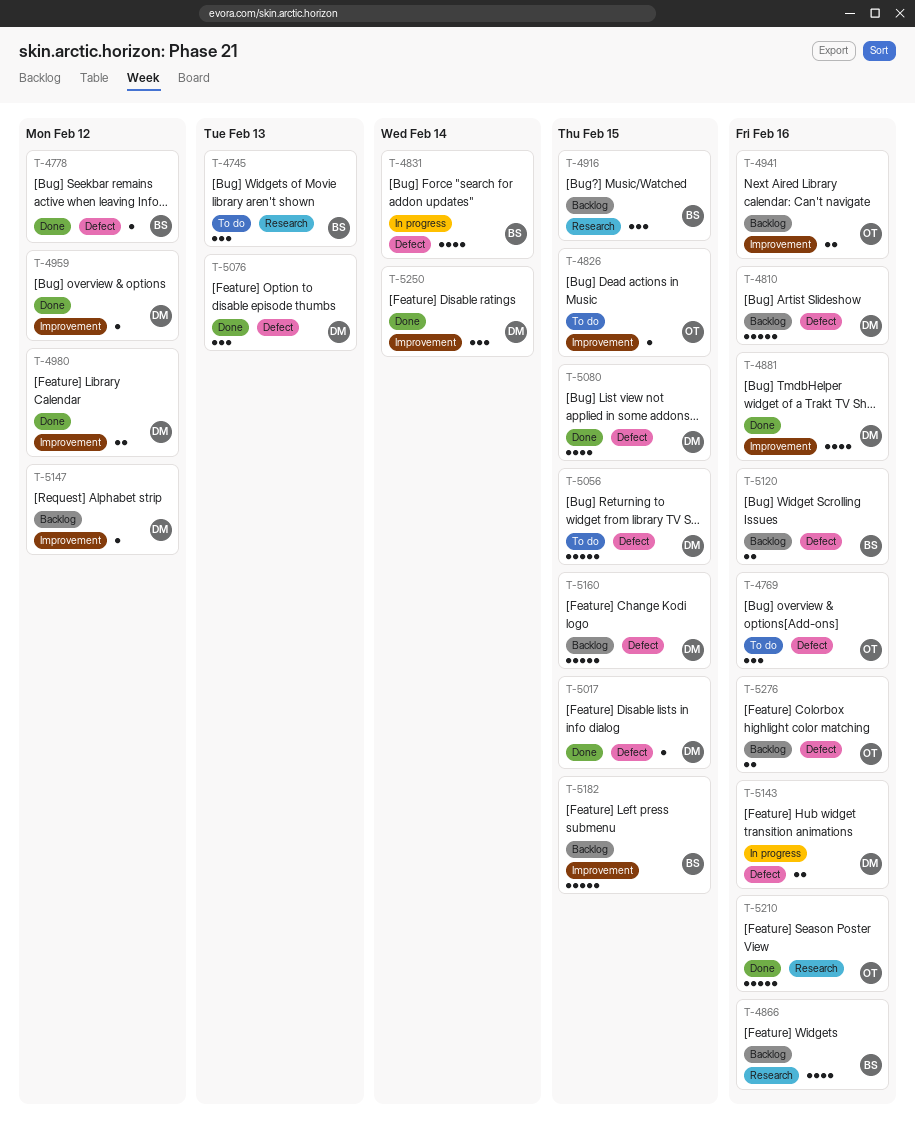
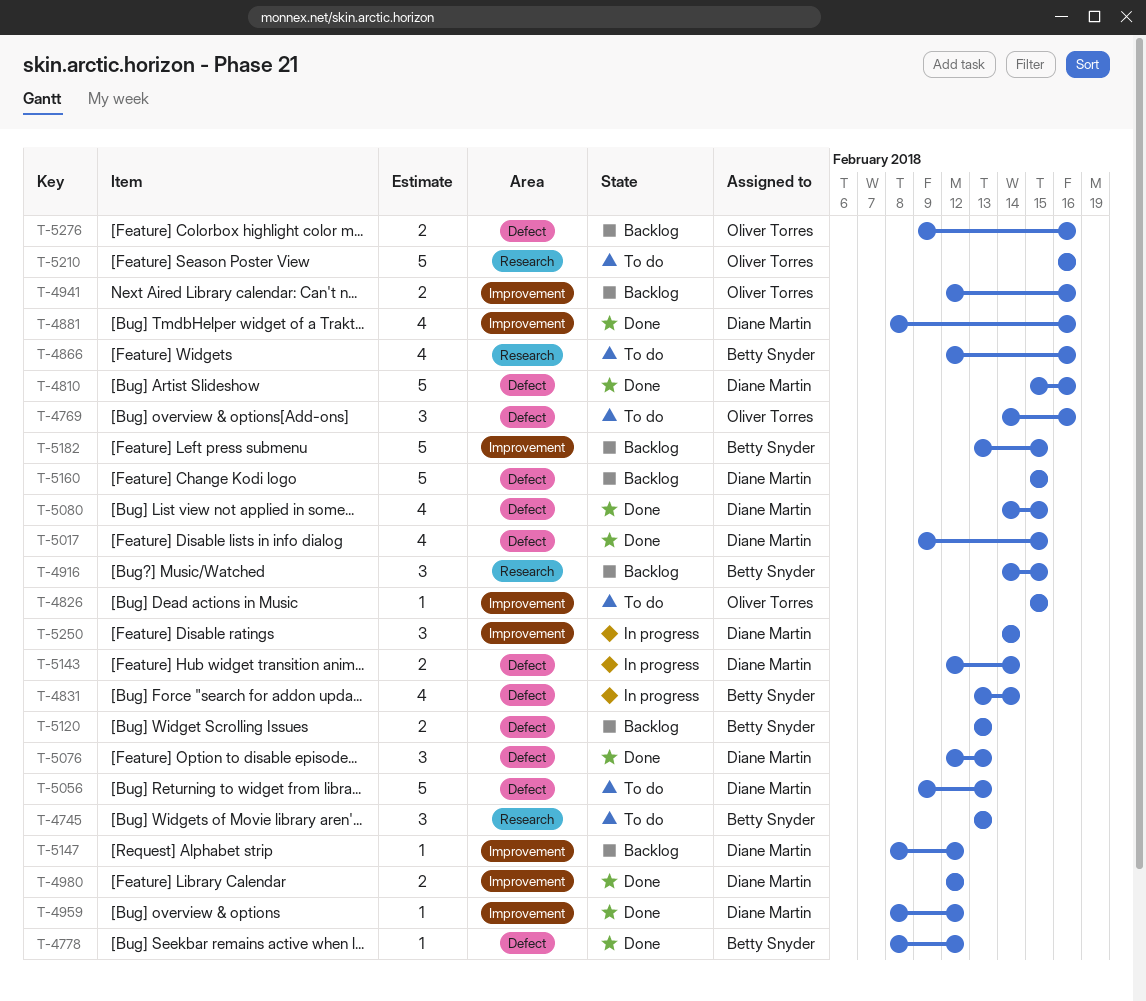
T-4810, status: Backlog -> Done
T-4866, status: Backlog -> To do
T-5017, estimate: 1 -> 4
T-5056, due: Feb 15 -> Feb 13
T-5120, due: Feb 16 -> Feb 13
T-5143, due: Feb 16 -> Feb 14
T-5210, status: Done -> To do
T-5250, status: Done -> In progress

